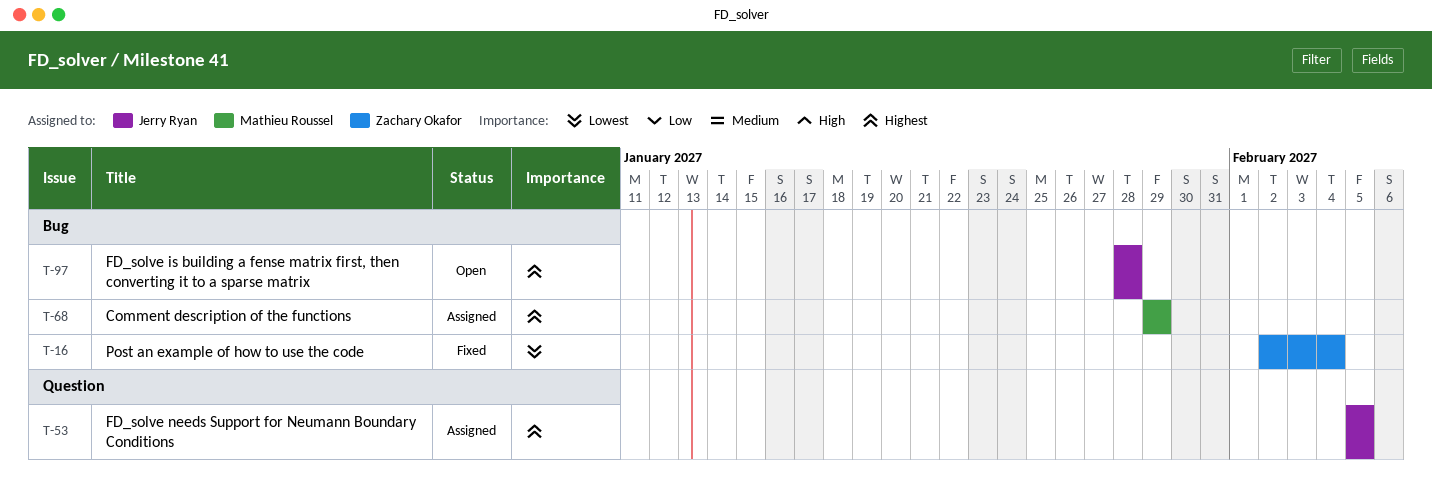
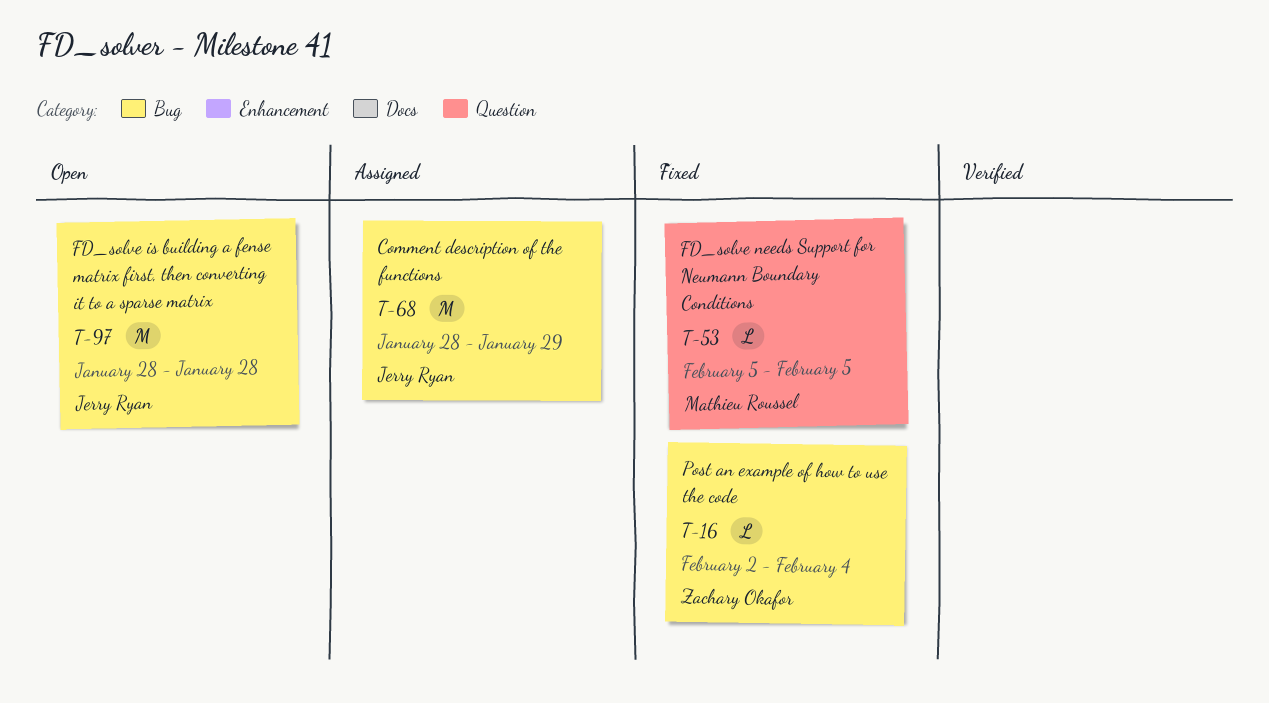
T-53, status: Assigned -> Fixed
T-53, owner: Jerry Ryan -> Mathieu Roussel
T-68, owner: Mathieu Roussel -> Jerry Ryan
T-68, start: Jan 29 -> Jan 28

